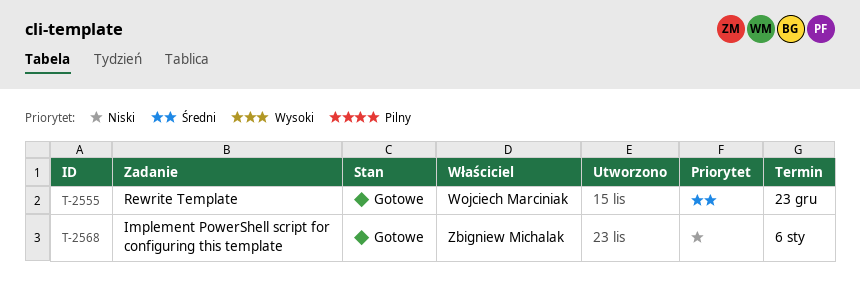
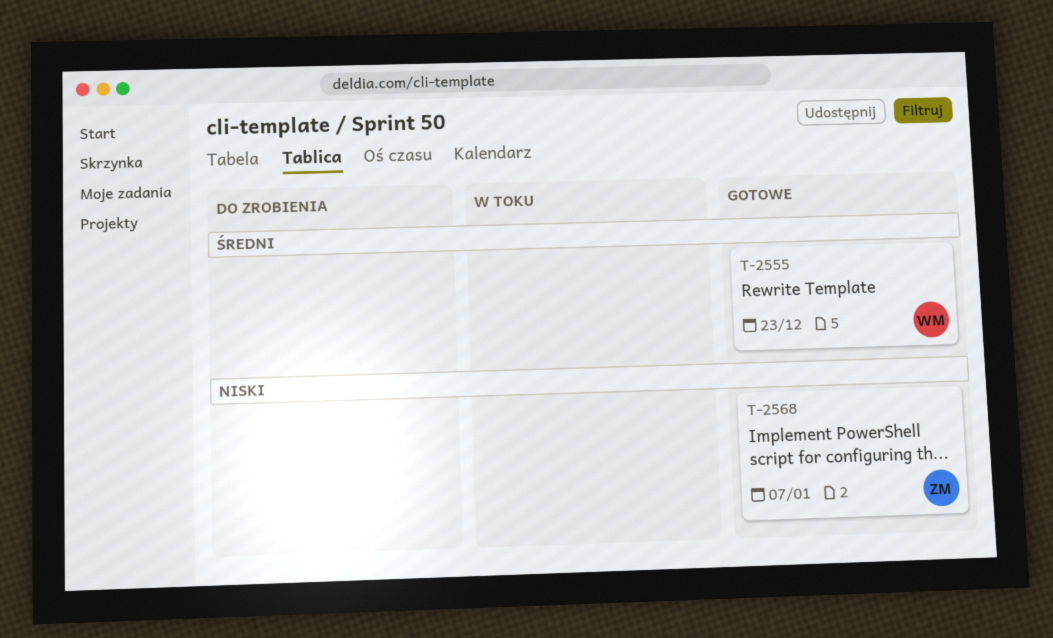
T-2568, due: Jan 6 -> Jan 7

